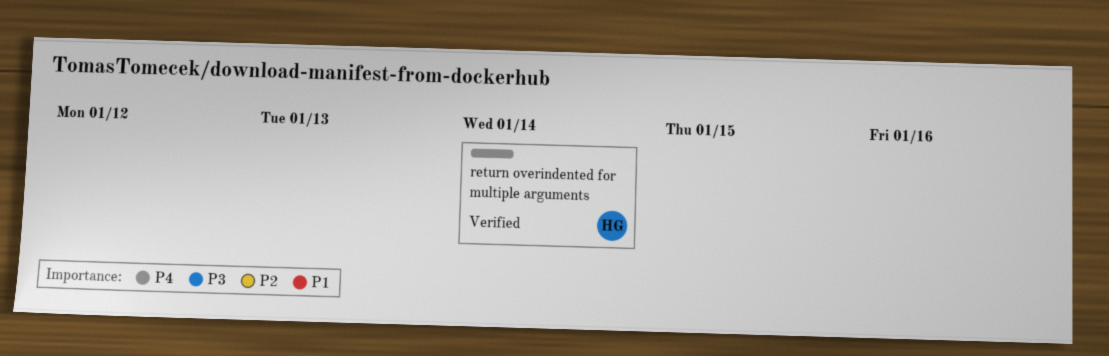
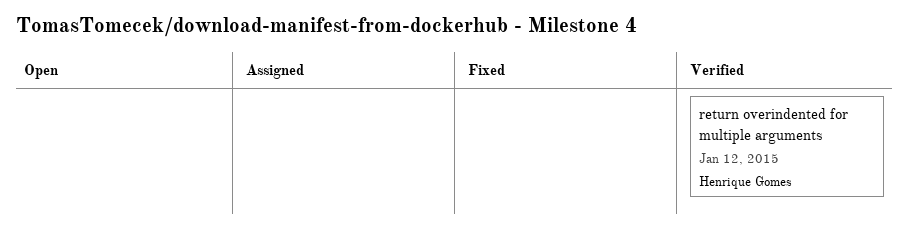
return overindented for multiple arguments, due: Jan 14 -> Jan 12

